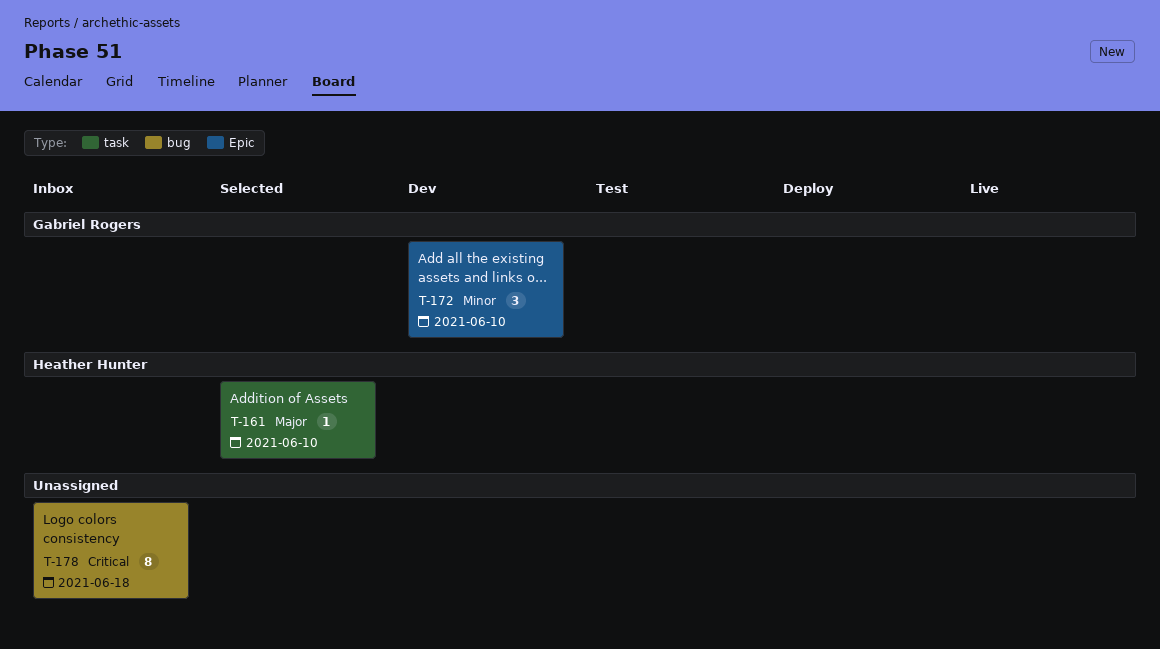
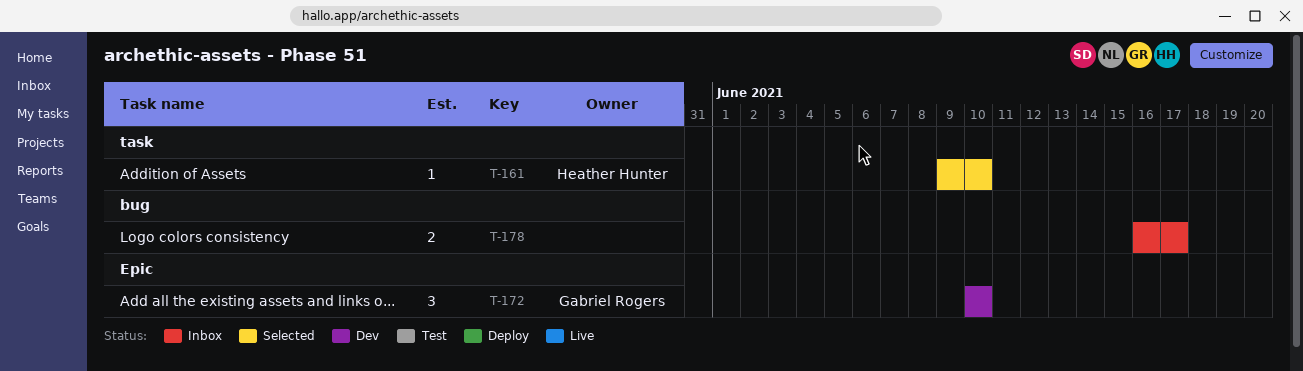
T-178, estimate: 8 -> 2
T-178, due: Jun 18 -> Jun 17

